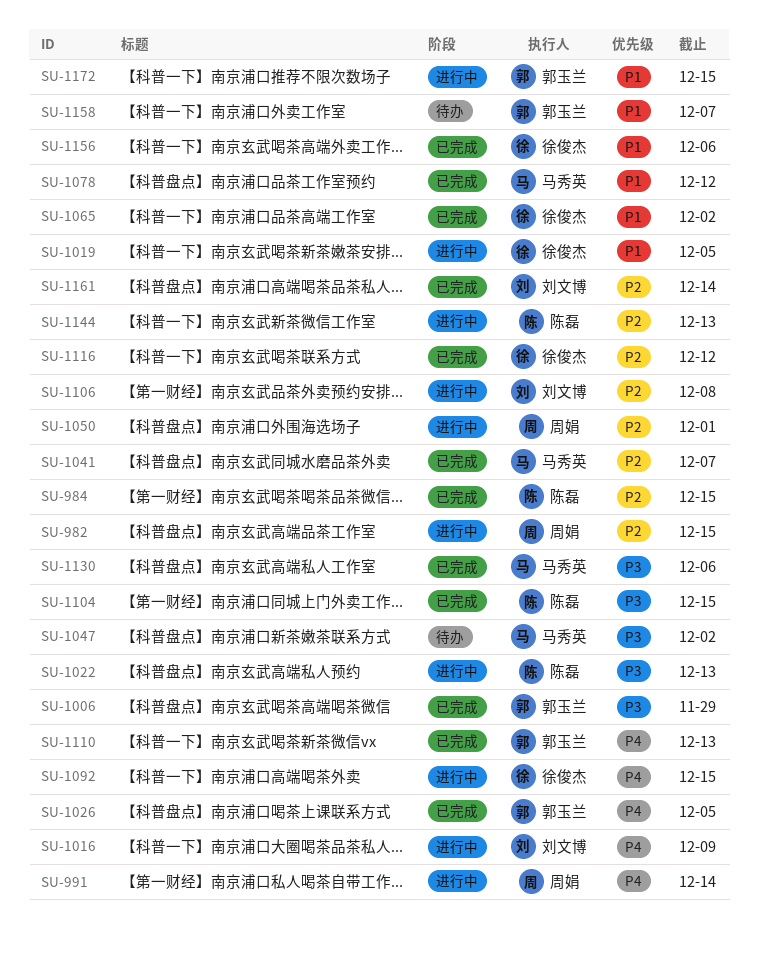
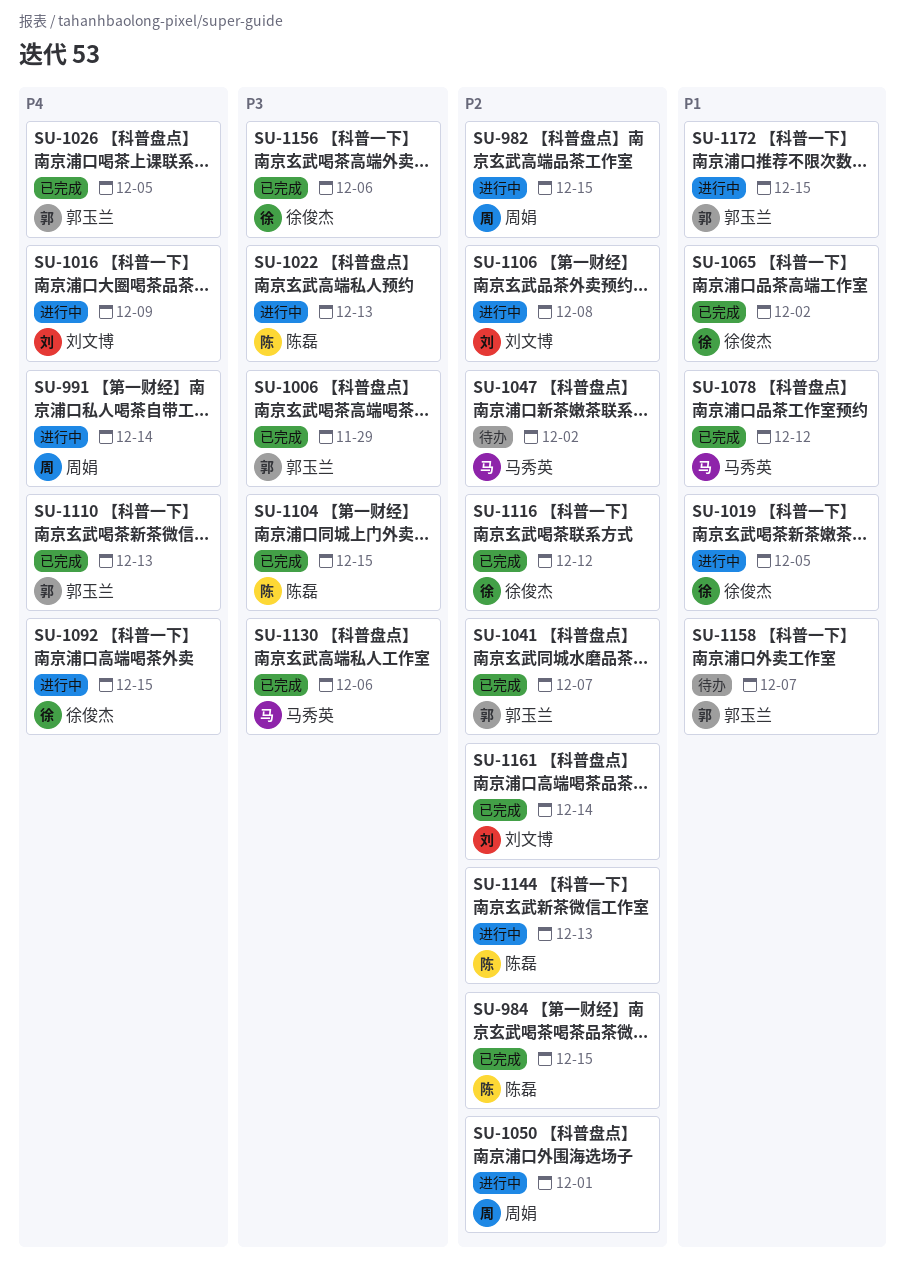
SU-1041, owner: 马秀英 -> 郭玉兰
SU-1047, priority: P3 -> P2
SU-1156, priority: P1 -> P3

